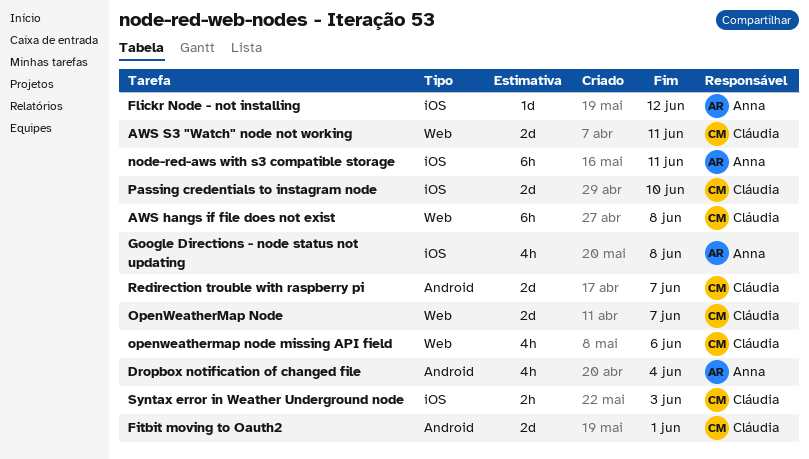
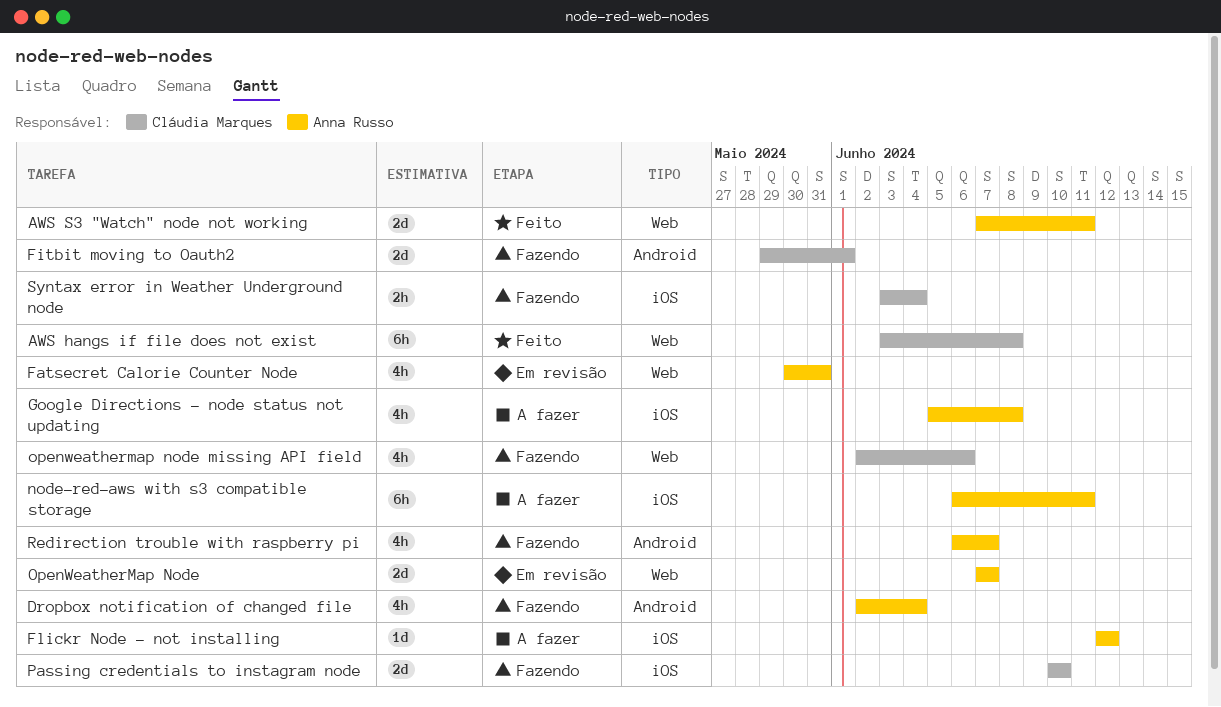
AWS S3 "Watch" node not working, owner: Cláudia Marques -> Anna Russo
Fatsecret Calorie Counter Node: none -> present
OpenWeatherMap Node, owner: Cláudia Marques -> Anna Russo
Redirection trouble with raspberry pi, owner: Cláudia Marques -> Anna Russo
Redirection trouble with raspberry pi, estimate: 2d -> 4h
Syntax error in Weather Underground node, due: Jun 3 -> Jun 4

